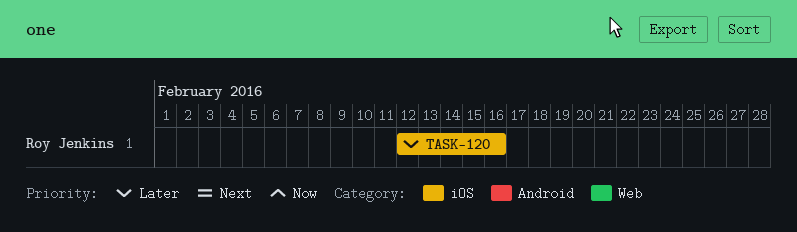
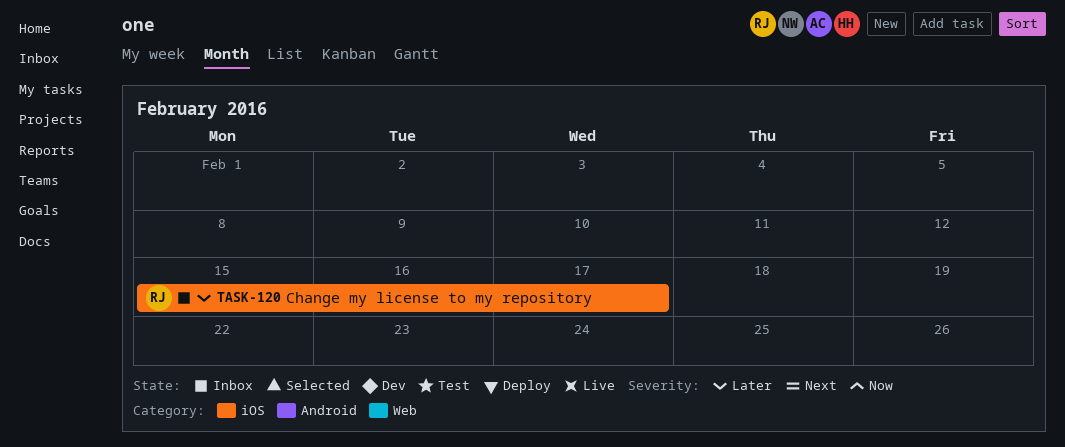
TASK-120, start: Feb 12 -> Feb 15
TASK-120, due: Feb 16 -> Feb 17

